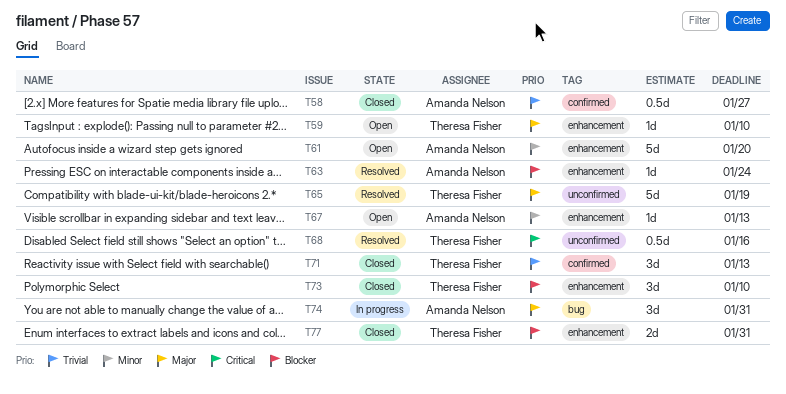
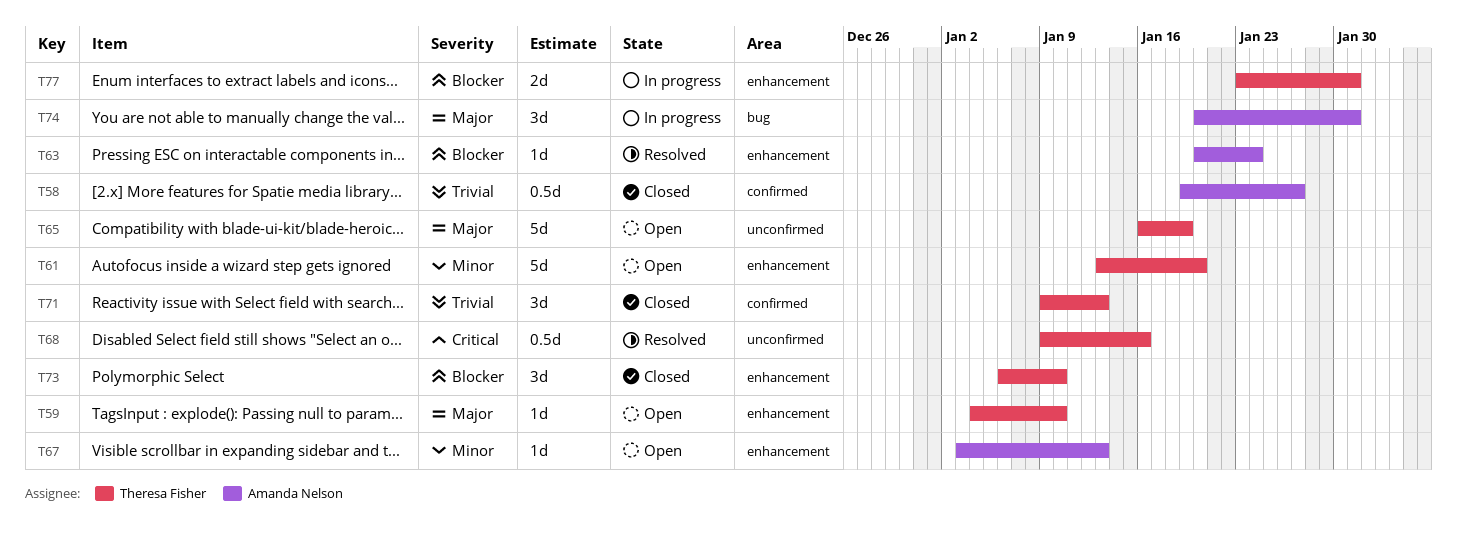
T61, owner: Amanda Nelson -> Theresa Fisher
T65, status: Resolved -> Open
T77, status: Closed -> In progress

